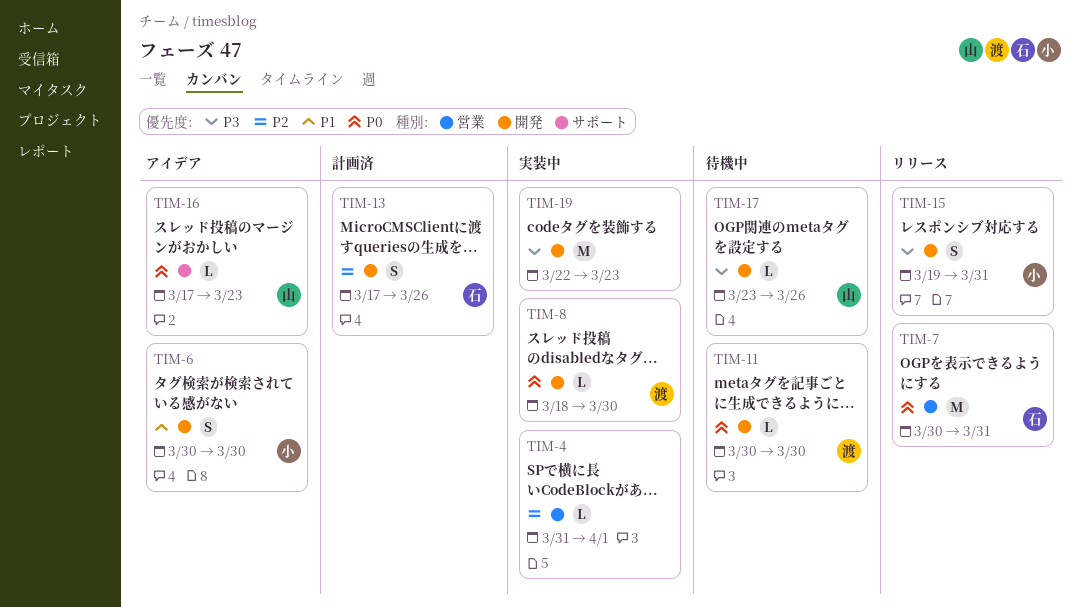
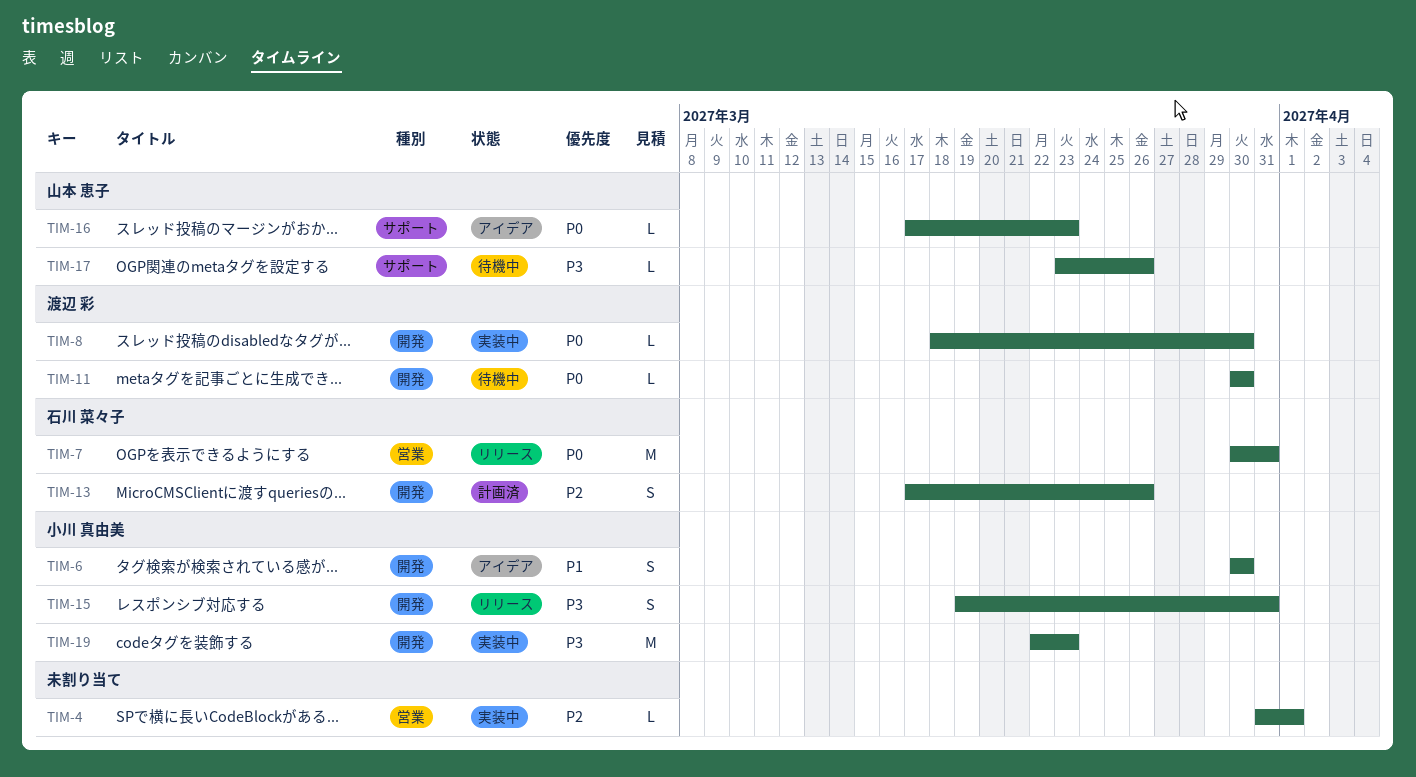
TIM-17, label: 開発 -> サポート
TIM-19, owner: none -> 小川 真由美

